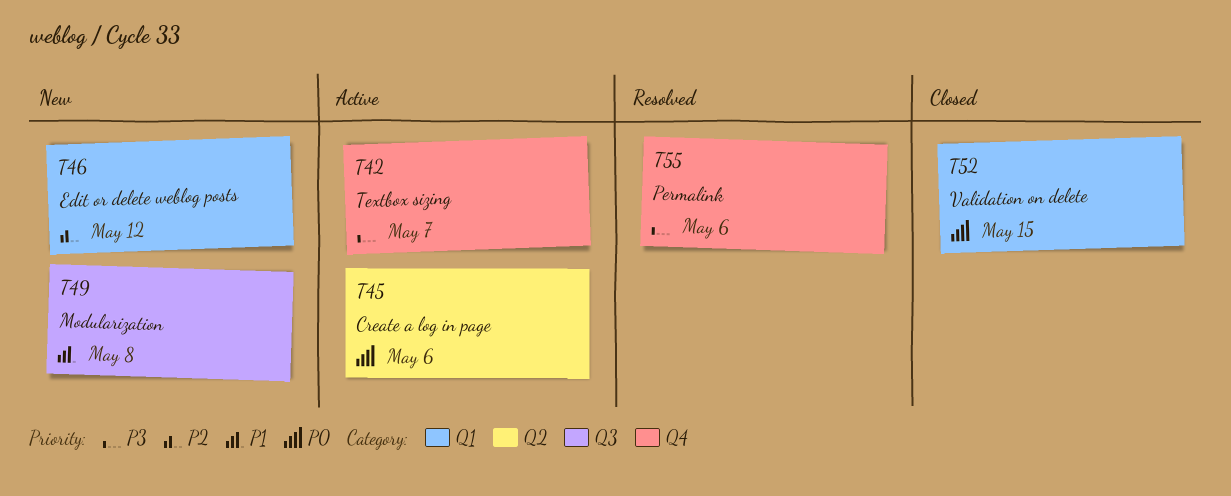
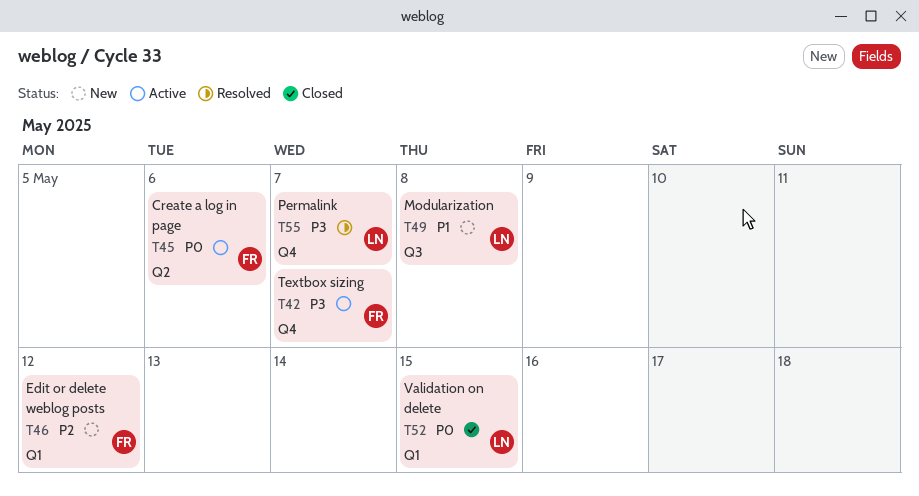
T55, due: May 6 -> May 7

